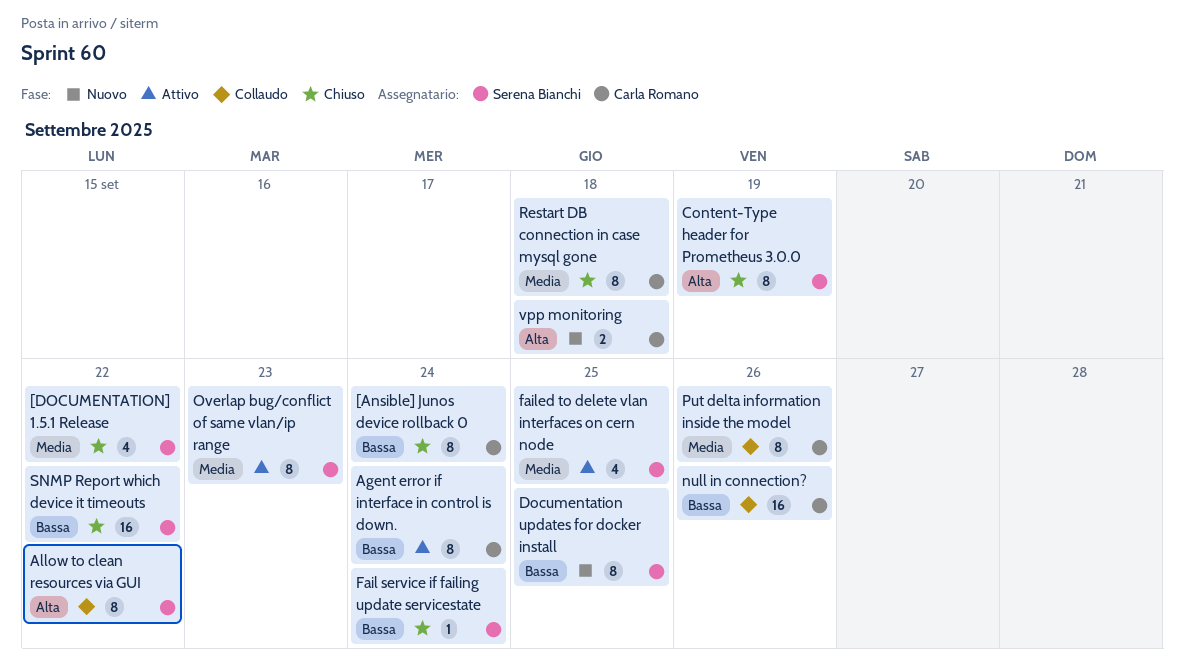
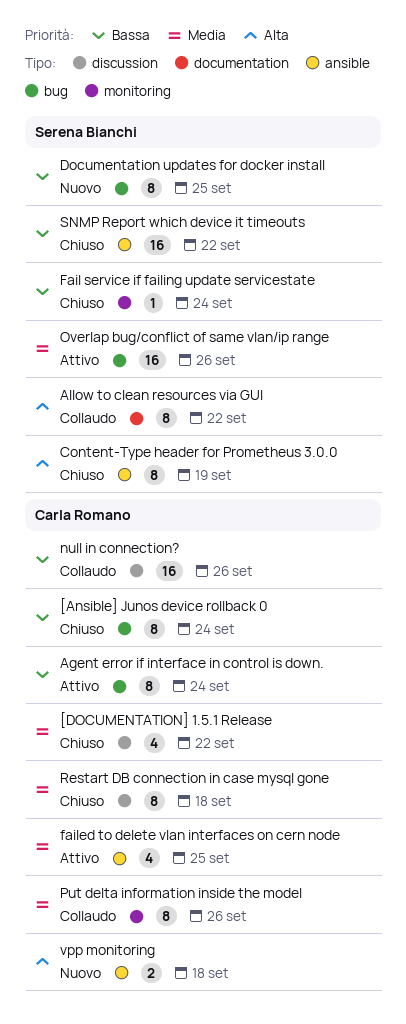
[DOCUMENTATION] 1.5.1 Release, owner: Serena Bianchi -> Carla Romano
failed to delete vlan interfaces on cern node, owner: Serena Bianchi -> Carla Romano
Overlap bug/conflict of same vlan/ip range, estimate: 8 -> 16
Overlap bug/conflict of same vlan/ip range, due: Sep 23 -> Sep 26

